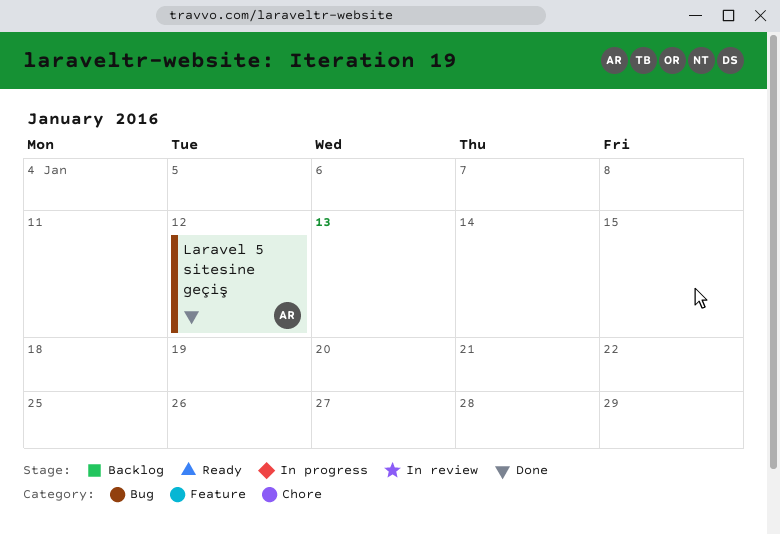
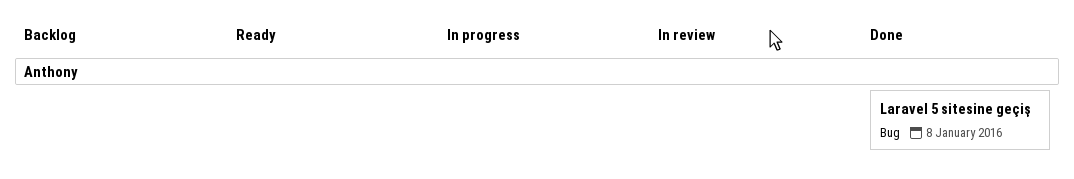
Laravel 5 sitesine geçiş, due: Jan 12 -> Jan 8

